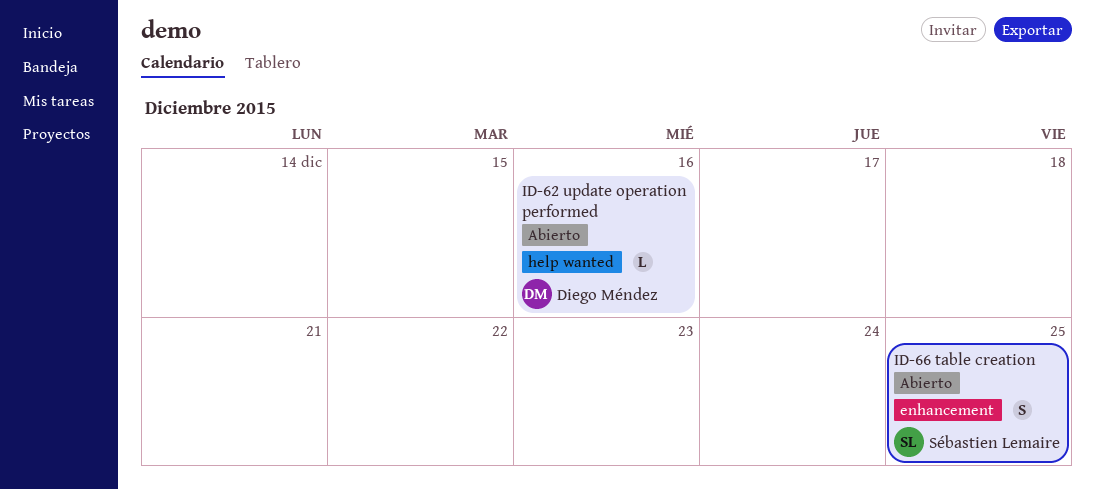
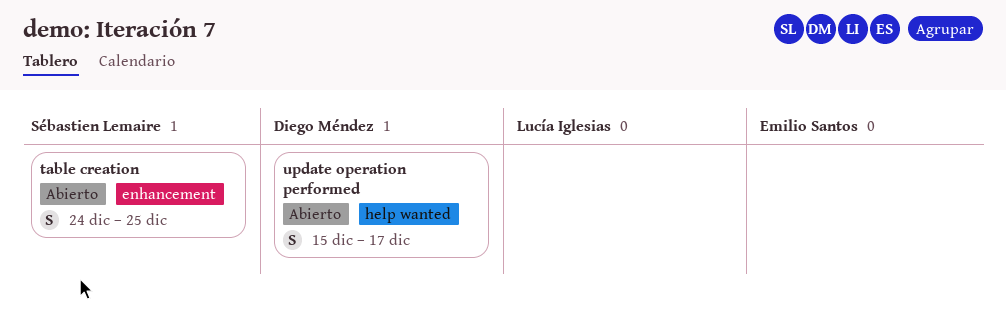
update operation performed, estimate: L -> S
update operation performed, due: Dec 16 -> Dec 17

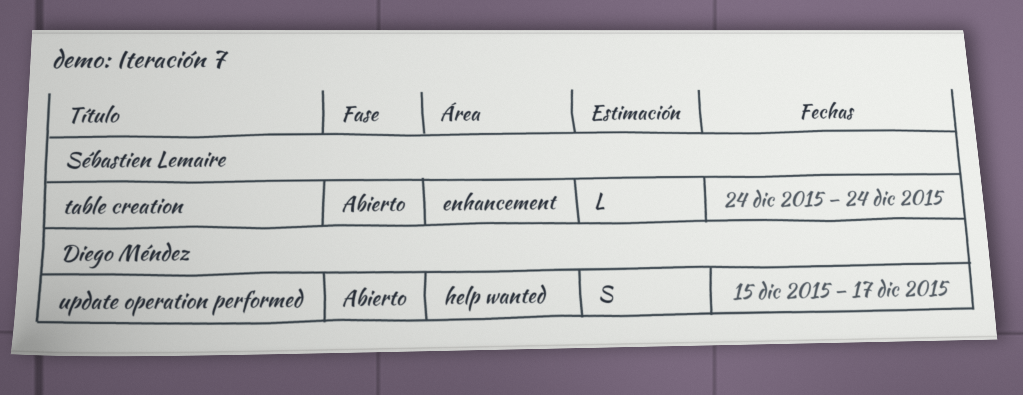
table creation, estimate: S -> L
table creation, due: Dec 25 -> Dec 24

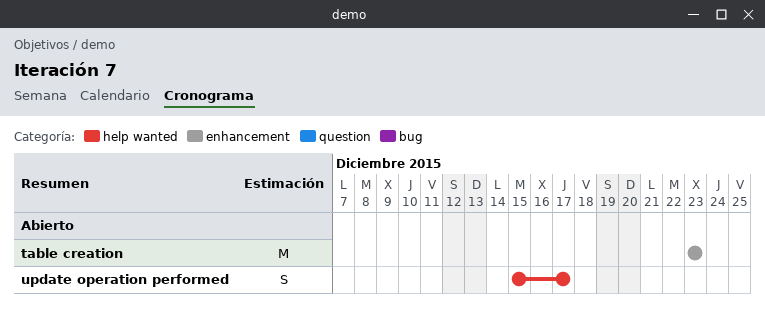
table creation, estimate: L -> M
table creation, start: Dec 24 -> Dec 23
table creation, due: Dec 24 -> Dec 23

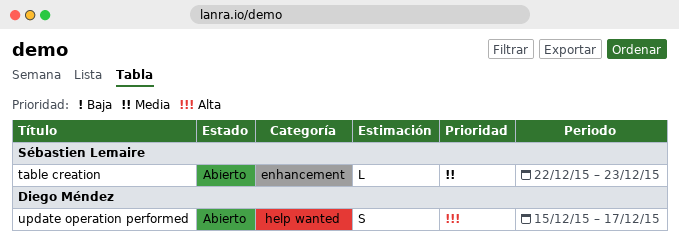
table creation, estimate: M -> L
table creation, start: Dec 23 -> Dec 22

